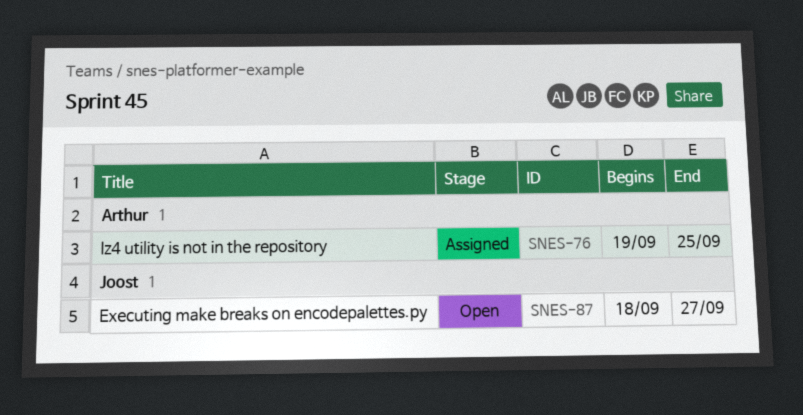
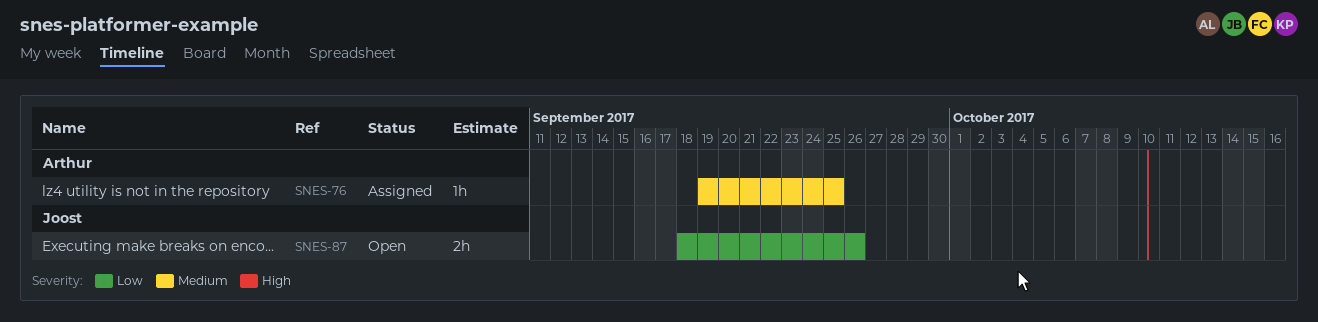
SNES-87, due: Sep 27 -> Sep 26

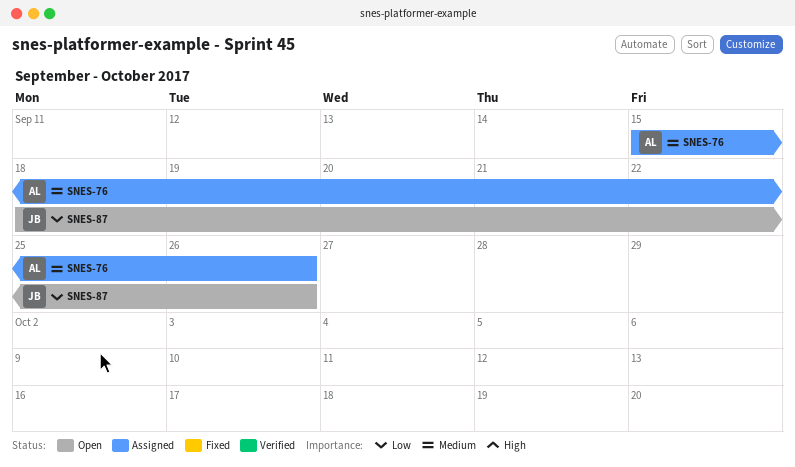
SNES-76, start: Sep 19 -> Sep 15
SNES-76, due: Sep 25 -> Sep 26

